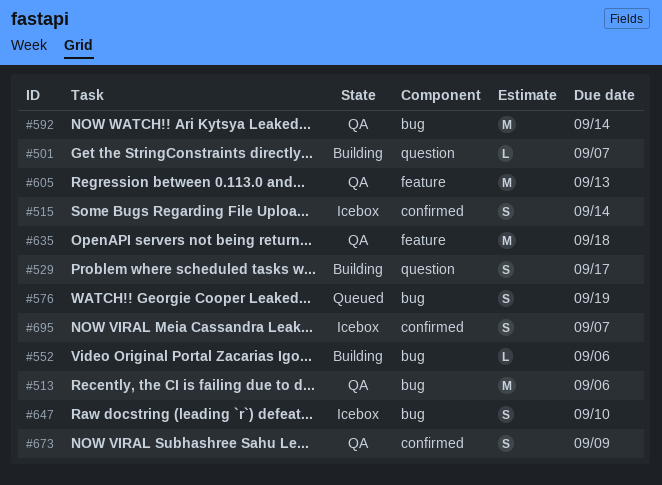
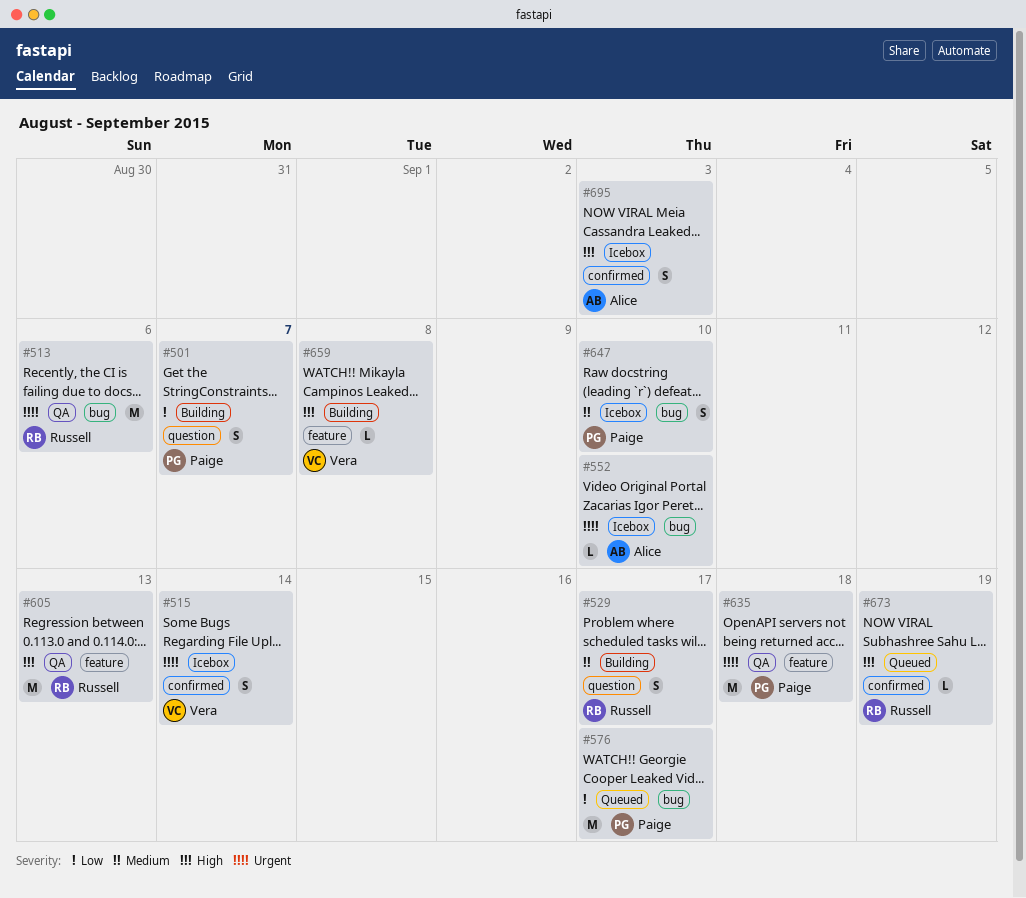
#501, estimate: L -> S
#552, status: Building -> Icebox
#552, due: Sep 6 -> Sep 10
#576, estimate: S -> M
#576, due: Sep 19 -> Sep 17
#592: present -> none
#659: none -> present
#673, status: QA -> Queued
#673, estimate: S -> L
#673, due: Sep 9 -> Sep 19
#695, due: Sep 7 -> Sep 3

